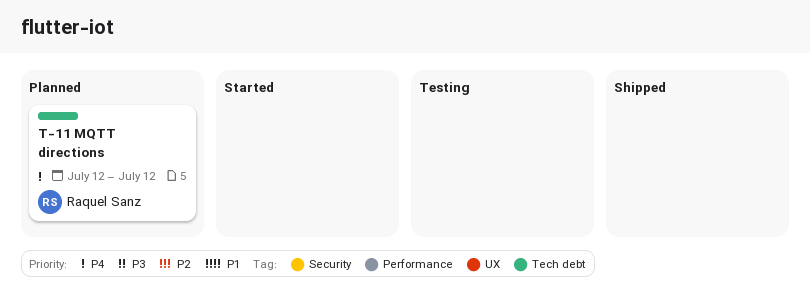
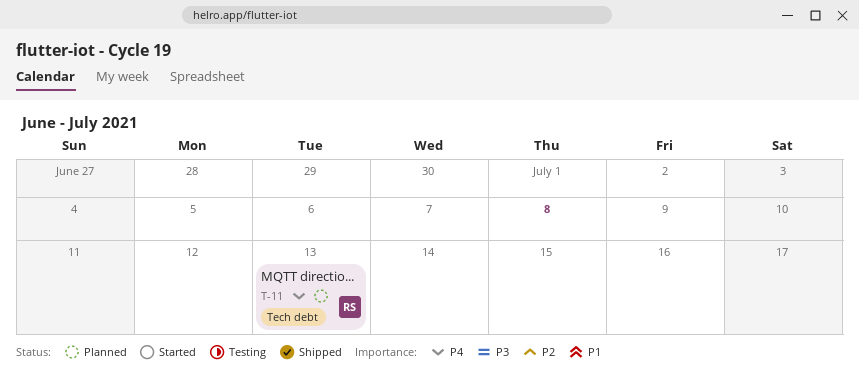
T-11, due: Jul 12 -> Jul 13

